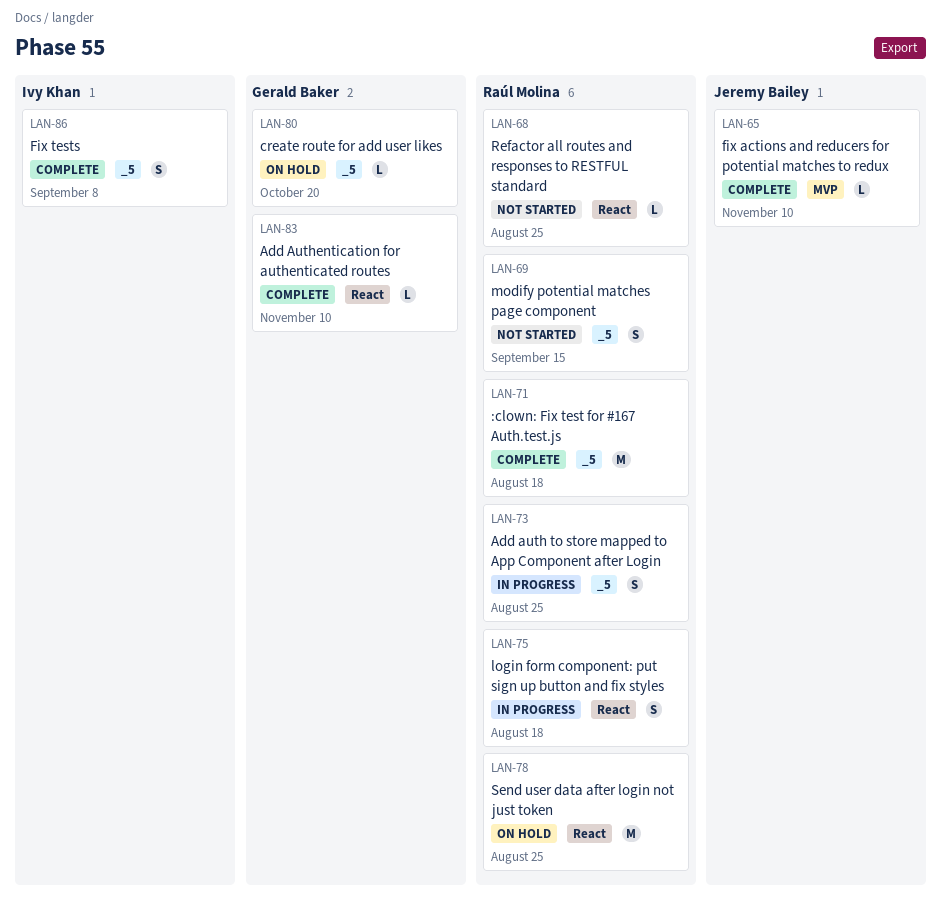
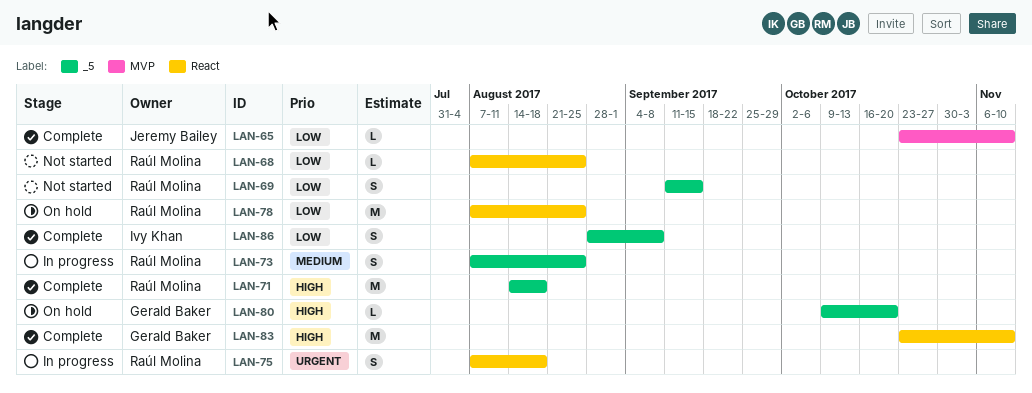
LAN-83, estimate: L -> M

